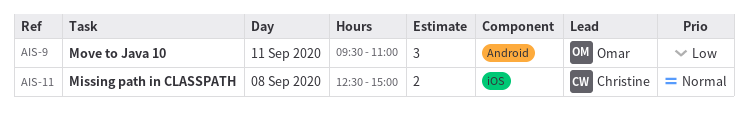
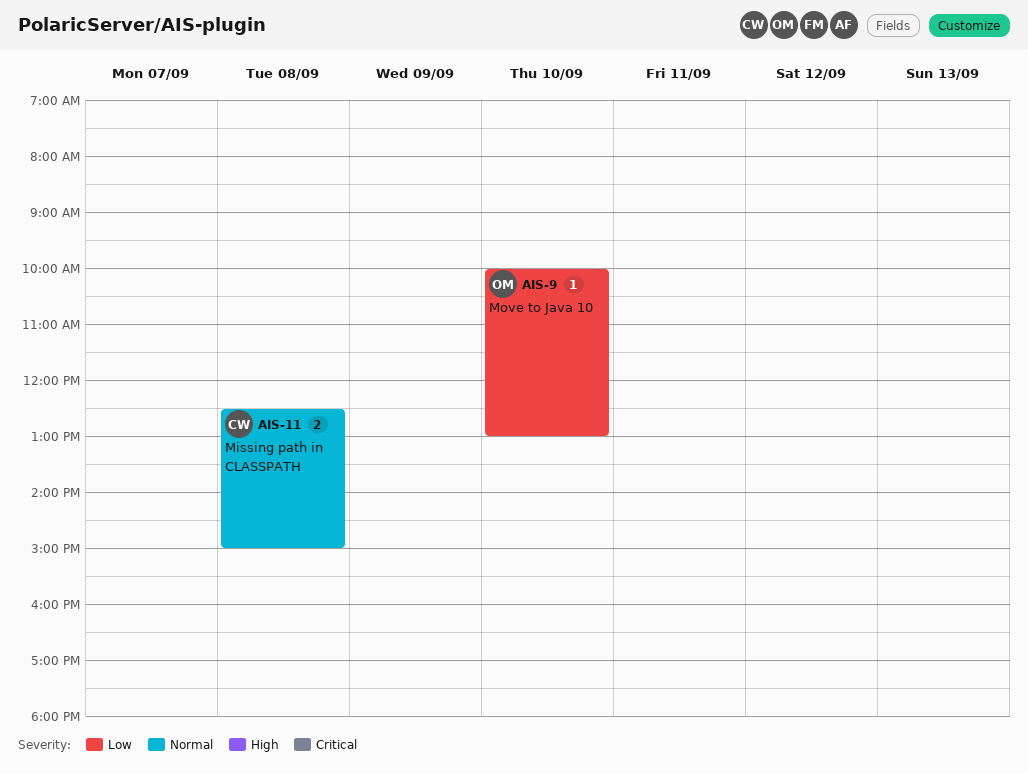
AIS-9, estimate: 3 -> 1
AIS-9, day: Sep 11 -> Sep 10
AIS-9, begins: 09:30 -> 10:00
AIS-9, ends: 11:00 -> 13:00

